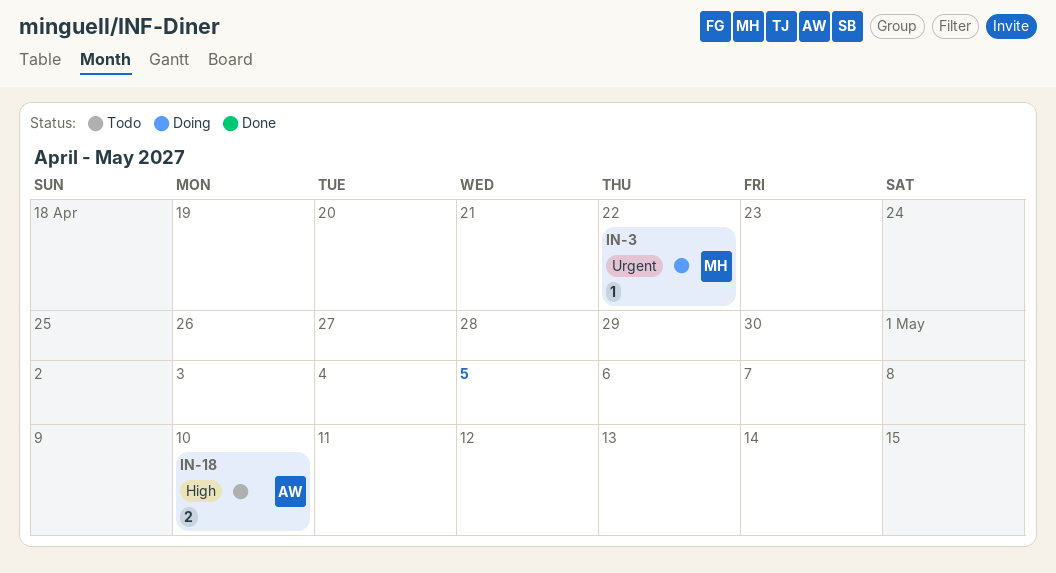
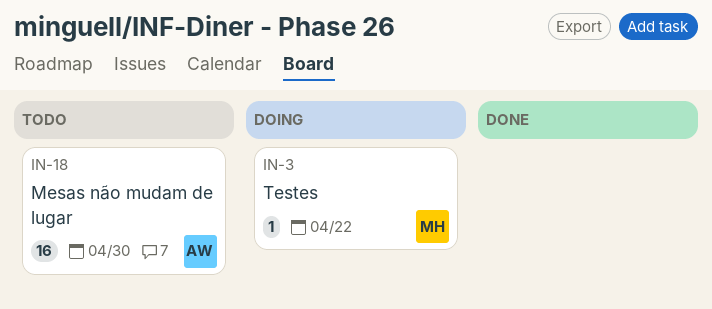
IN-18, estimate: 2 -> 16
IN-18, due: May 10 -> Apr 30

